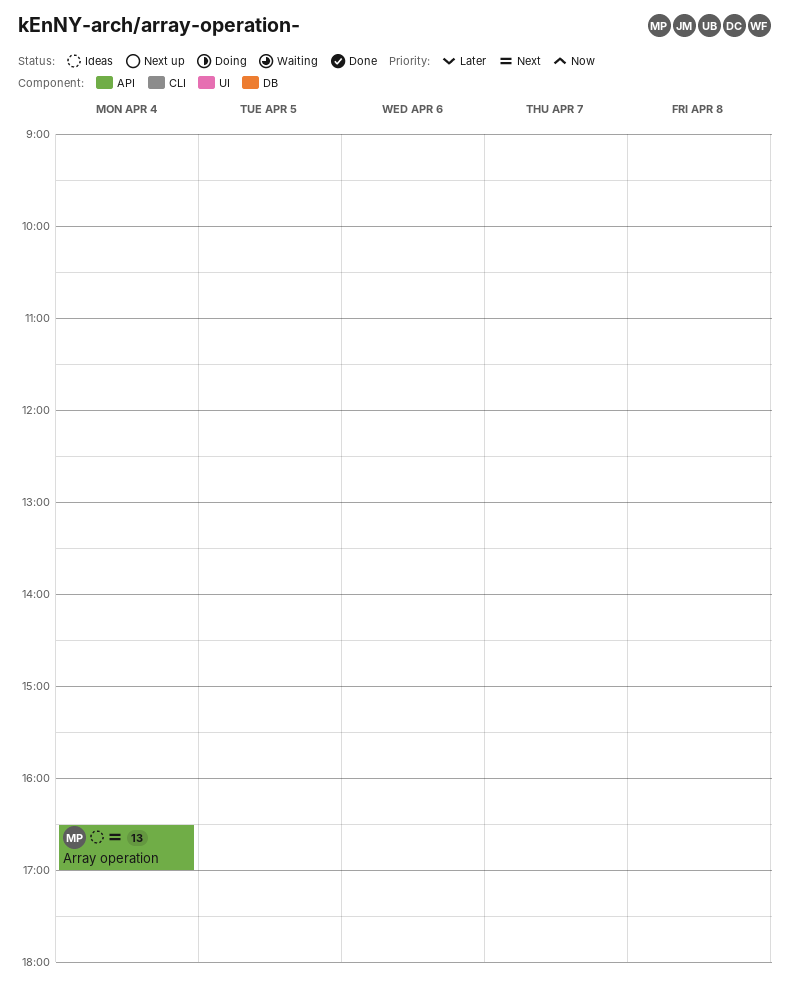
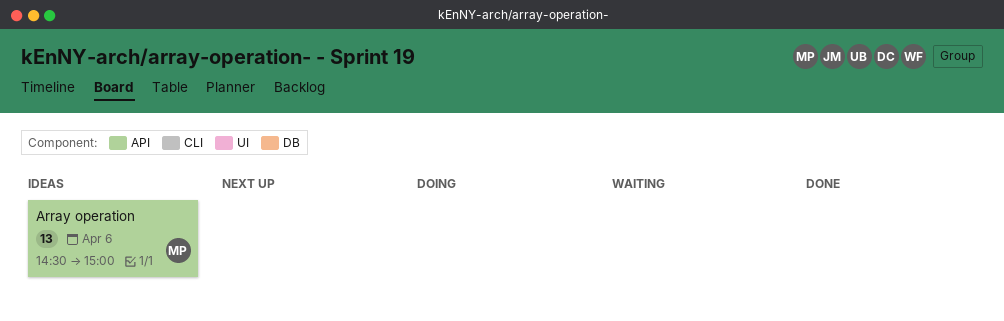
Array operation, day: Apr 4 -> Apr 6
Array operation, begins: 16:30 -> 14:30
Array operation, ends: 17:00 -> 15:00

